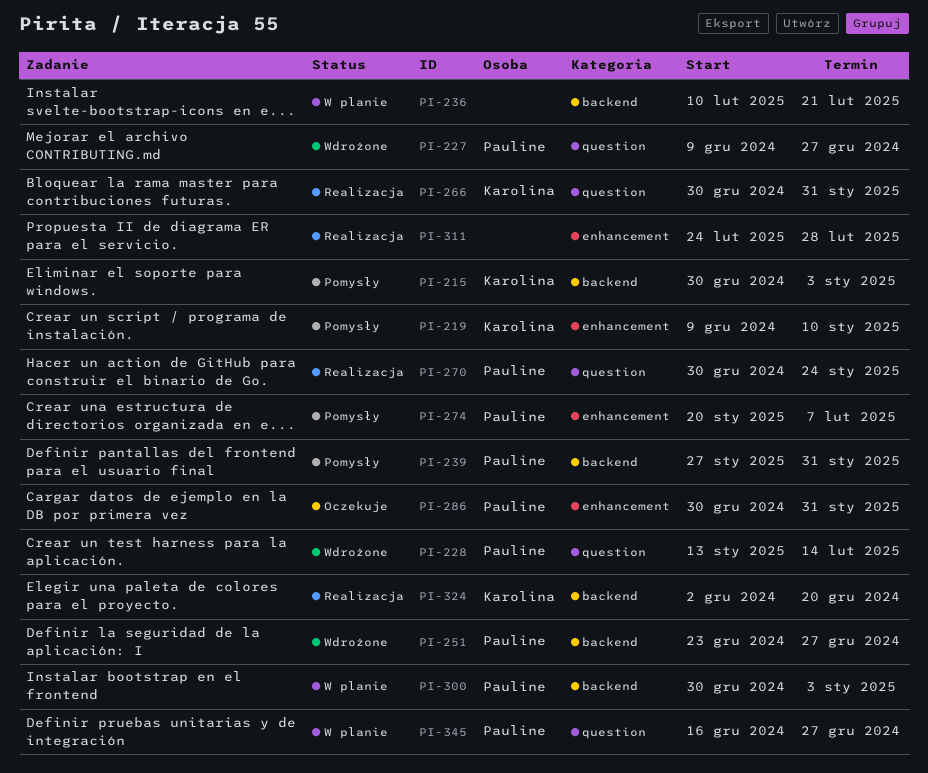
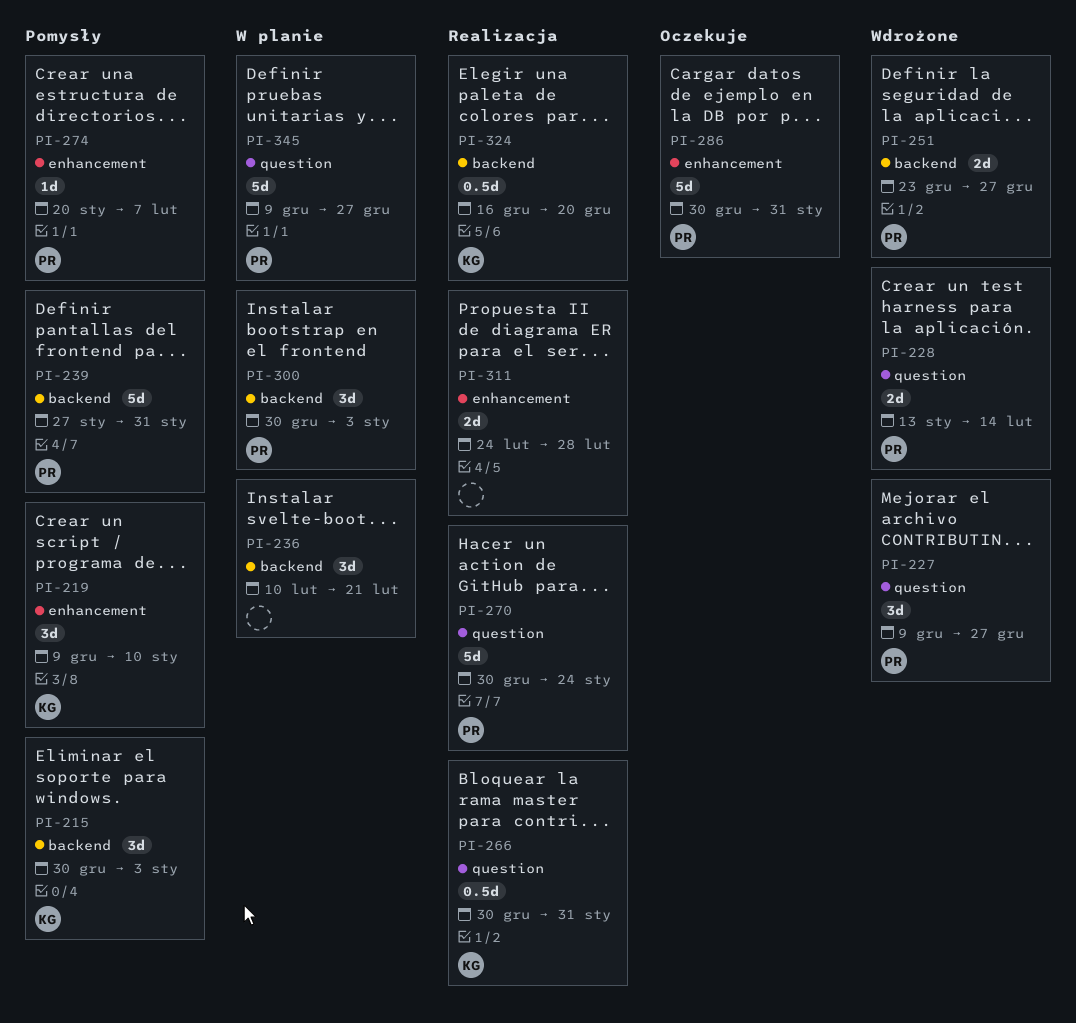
PI-324, start: Dec 2 -> Dec 16
PI-345, start: Dec 16 -> Dec 9

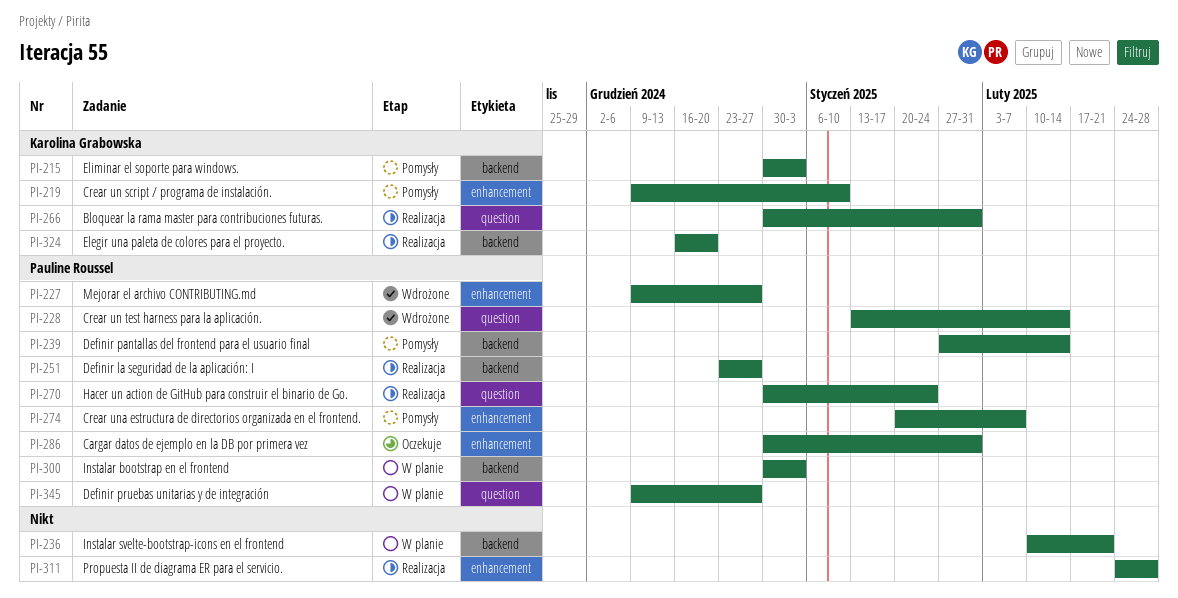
PI-227, label: question -> enhancement
PI-239, due: Jan 31 -> Feb 14
PI-251, status: Wdrożone -> Realizacja

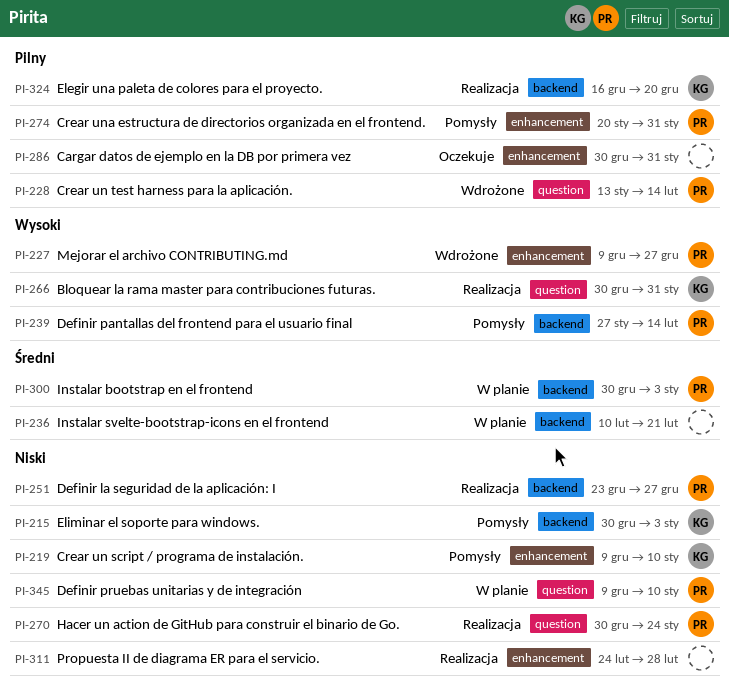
PI-274, due: Feb 7 -> Jan 31
PI-286, owner: Pauline Roussel -> none
PI-345, due: Dec 27 -> Jan 10

